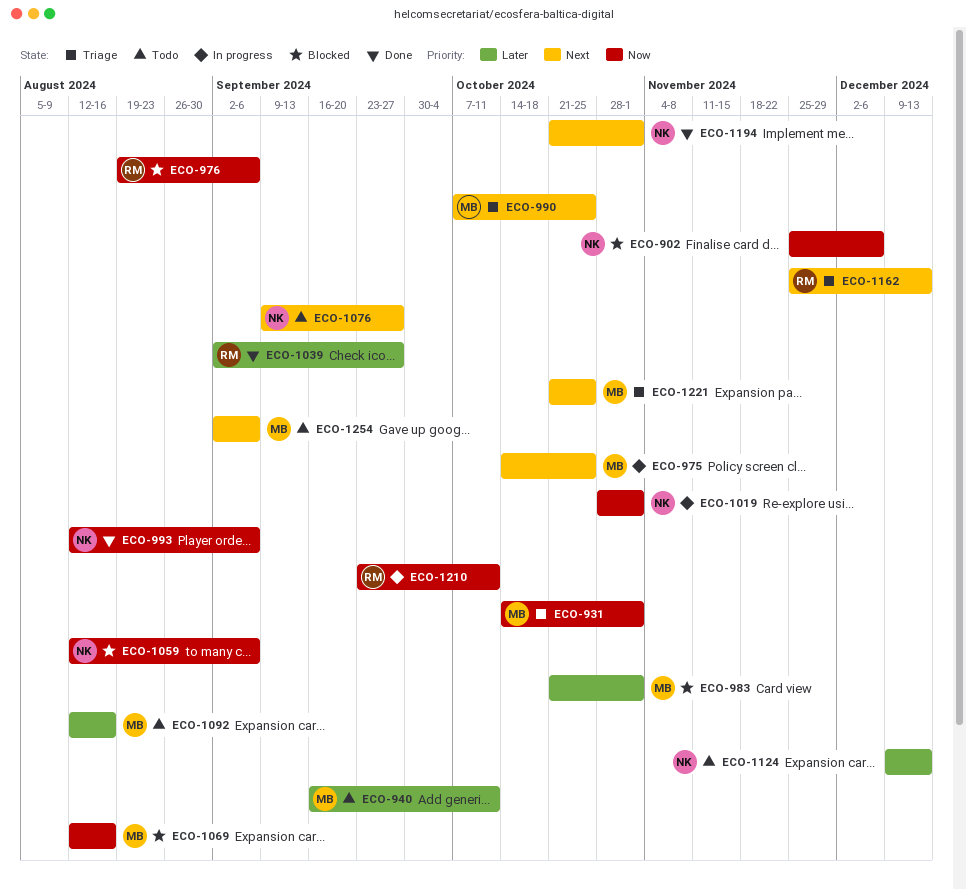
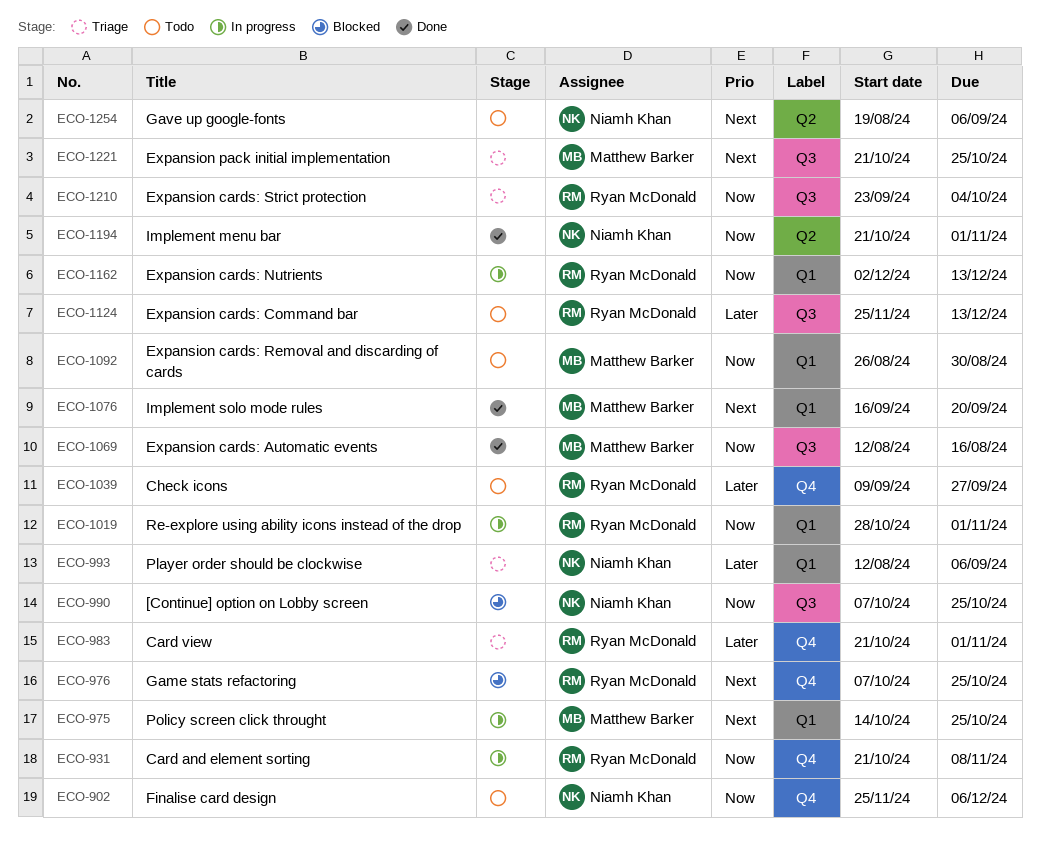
ECO-902, status: Blocked -> Todo
ECO-931, status: Triage -> In progress
ECO-931, owner: Matthew Barker -> Ryan McDonald
ECO-931, start: Oct 14 -> Oct 21
ECO-931, due: Nov 1 -> Nov 8
ECO-940: present -> none
ECO-976, priority: Now -> Next
ECO-976, start: Aug 19 -> Oct 7
ECO-976, due: Sep 6 -> Oct 25
ECO-983, status: Blocked -> Triage
ECO-983, owner: Matthew Barker -> Ryan McDonald
ECO-990, status: Triage -> Blocked
ECO-990, owner: Matthew Barker -> Niamh Khan
ECO-990, priority: Next -> Now
ECO-993, status: Done -> Triage
ECO-993, priority: Now -> Later
ECO-1019, owner: Niamh Khan -> Ryan McDonald
ECO-1039, status: Done -> Todo
ECO-1039, start: Sep 2 -> Sep 9
ECO-1059: present -> none
ECO-1069, status: Blocked -> Done
ECO-1076, status: Todo -> Done
ECO-1076, owner: Niamh Khan -> Matthew Barker
ECO-1076, start: Sep 9 -> Sep 16
ECO-1076, due: Sep 27 -> Sep 20
ECO-1092, priority: Later -> Now
ECO-1092, start: Aug 12 -> Aug 26
ECO-1092, due: Aug 16 -> Aug 30
ECO-1124, owner: Niamh Khan -> Ryan McDonald
ECO-1124, start: Dec 9 -> Nov 25
ECO-1162, status: Triage -> In progress
ECO-1162, priority: Next -> Now
ECO-1162, start: Nov 25 -> Dec 2
ECO-1194, priority: Next -> Now
ECO-1210, status: In progress -> Triage
ECO-1210, due: Oct 11 -> Oct 4
ECO-1254, owner: Matthew Barker -> Niamh Khan
ECO-1254, start: Sep 2 -> Aug 19

